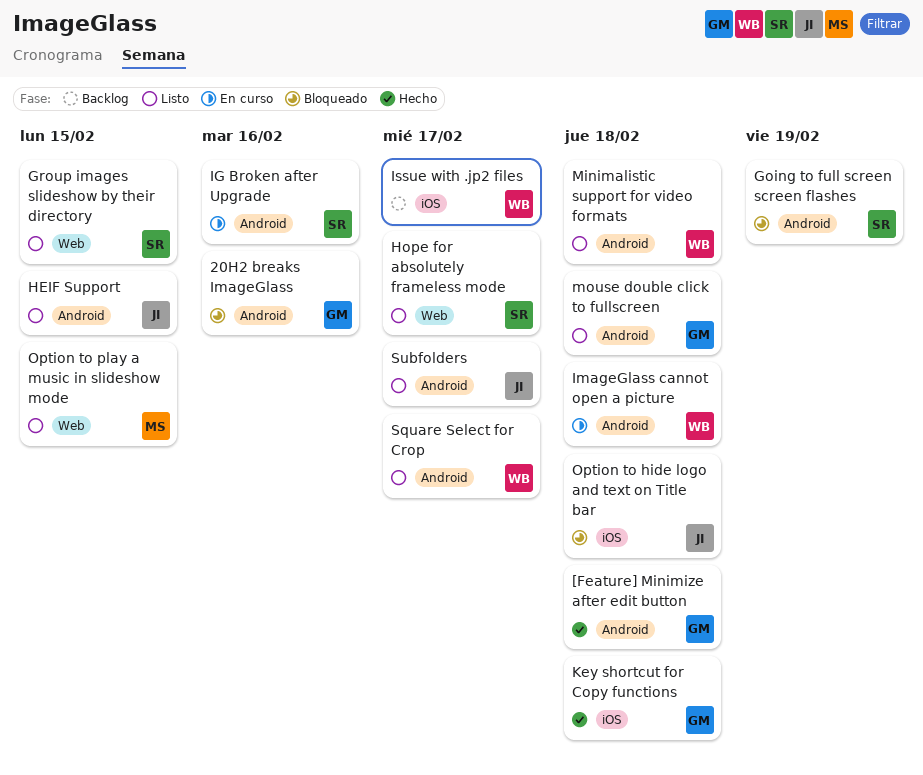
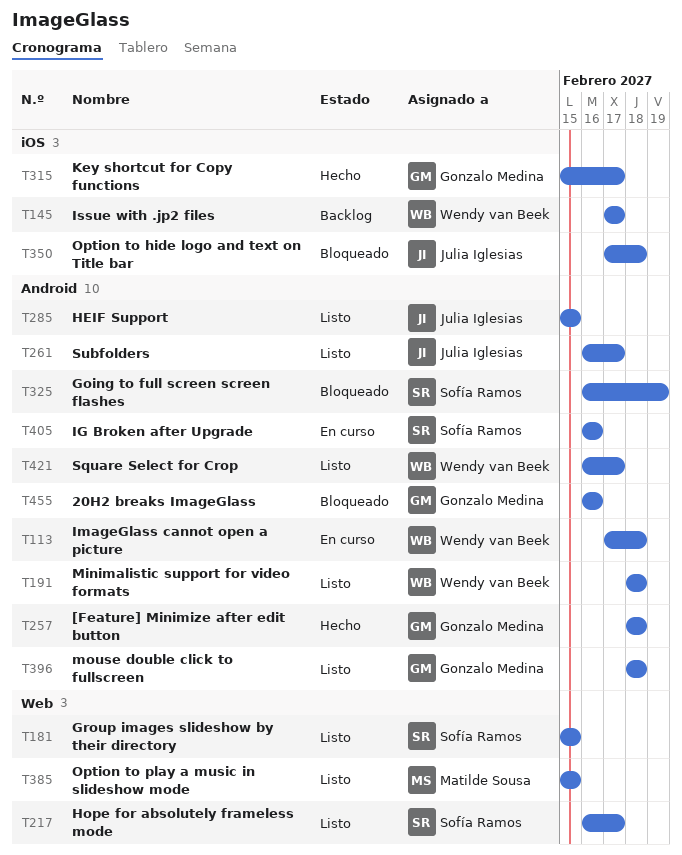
Key shortcut for Copy functions, due: Feb 18 -> Feb 17

